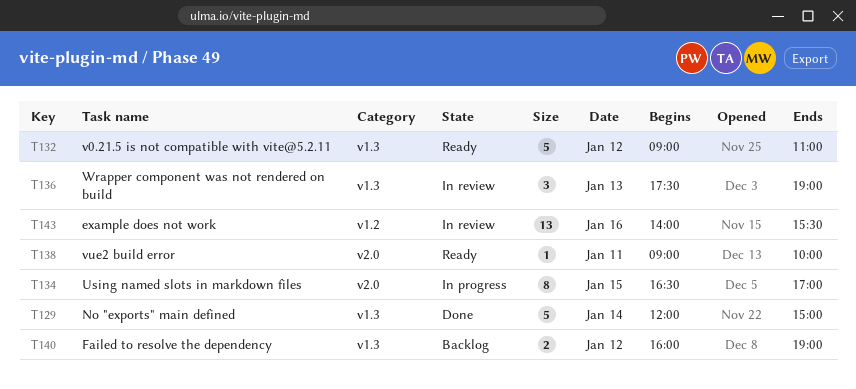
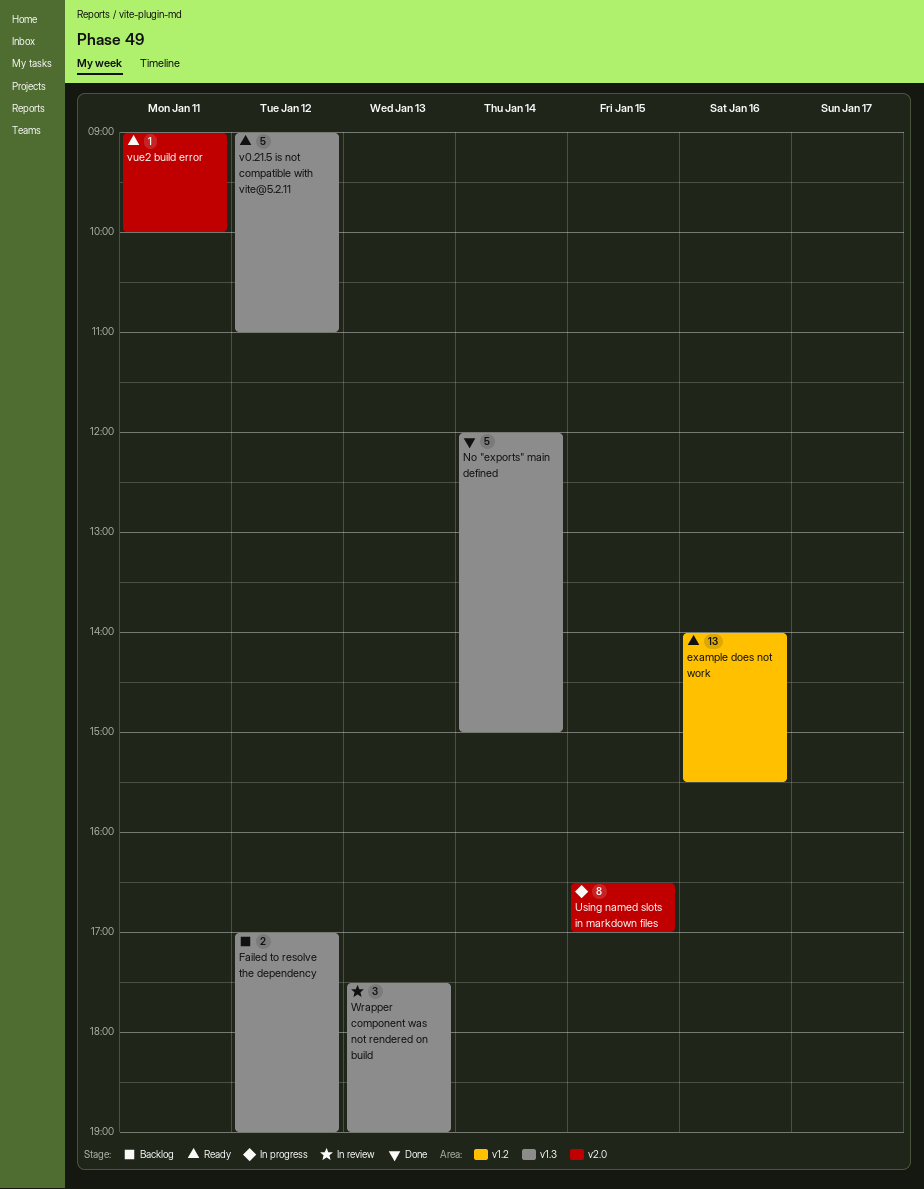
example does not work, status: In review -> Ready
Failed to resolve the dependency, begins: 16:00 -> 17:00

